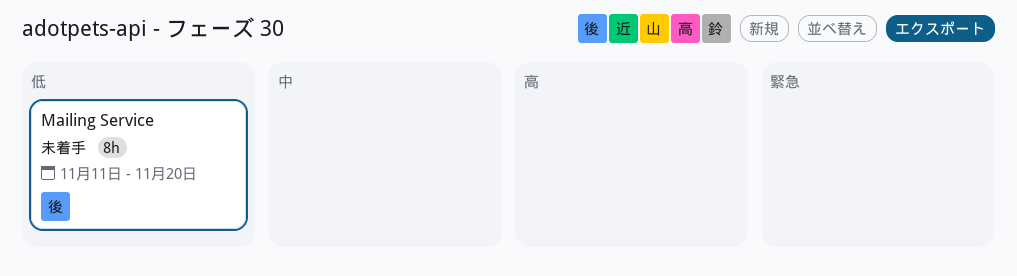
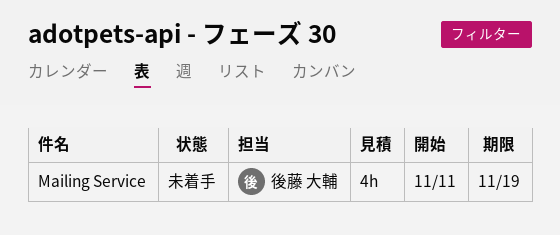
Mailing Service, estimate: 8h -> 4h
Mailing Service, due: Nov 20 -> Nov 19

